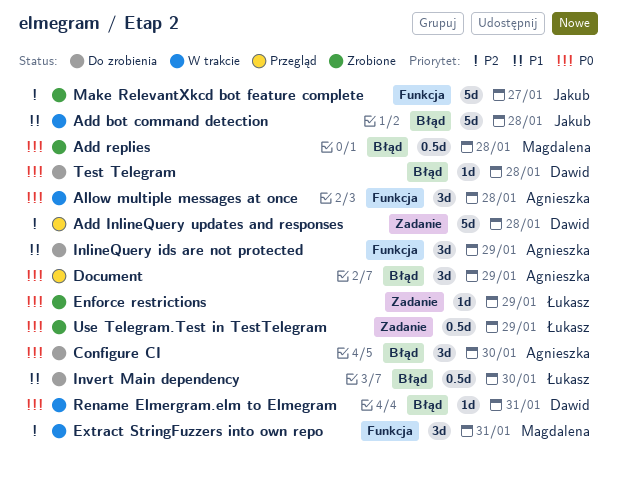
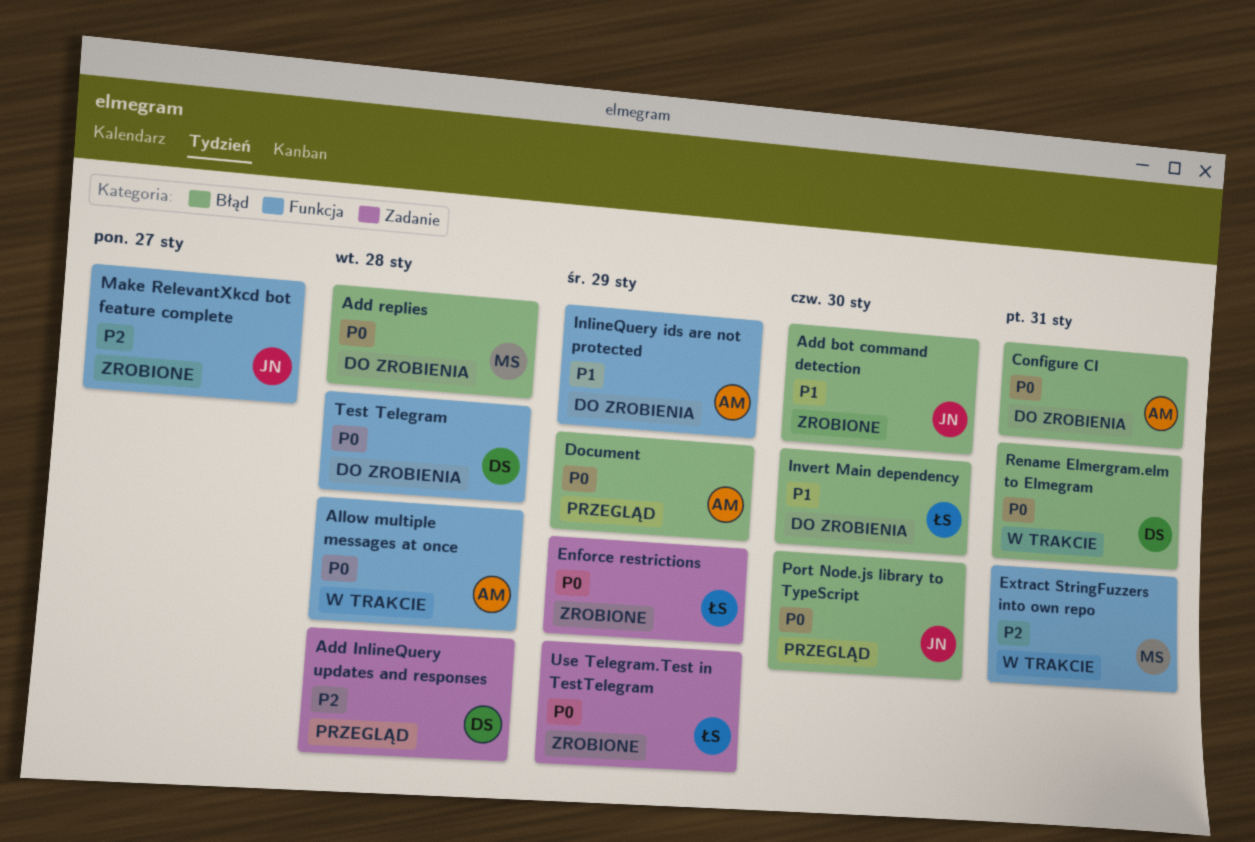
Add bot command detection, status: W trakcie -> Zrobione
Add bot command detection, due: Jan 28 -> Jan 30
Add replies, status: Zrobione -> Do zrobienia
Configure CI, due: Jan 30 -> Jan 31
Port Node.js library to TypeScript: none -> present
Test Telegram, label: Błąd -> Funkcja

